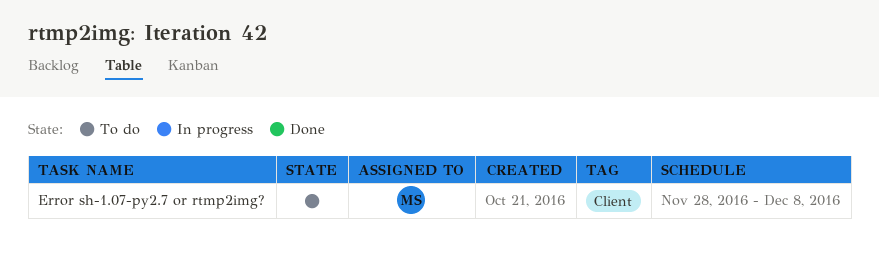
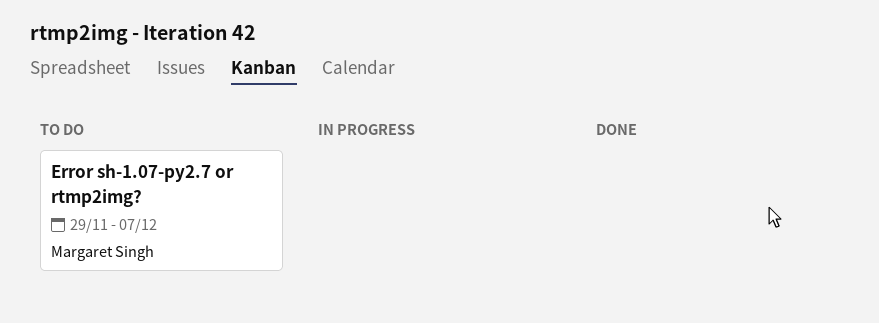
Error sh-1.07-py2.7 or rtmp2img?, start: Nov 28 -> Nov 29
Error sh-1.07-py2.7 or rtmp2img?, due: Dec 8 -> Dec 7

